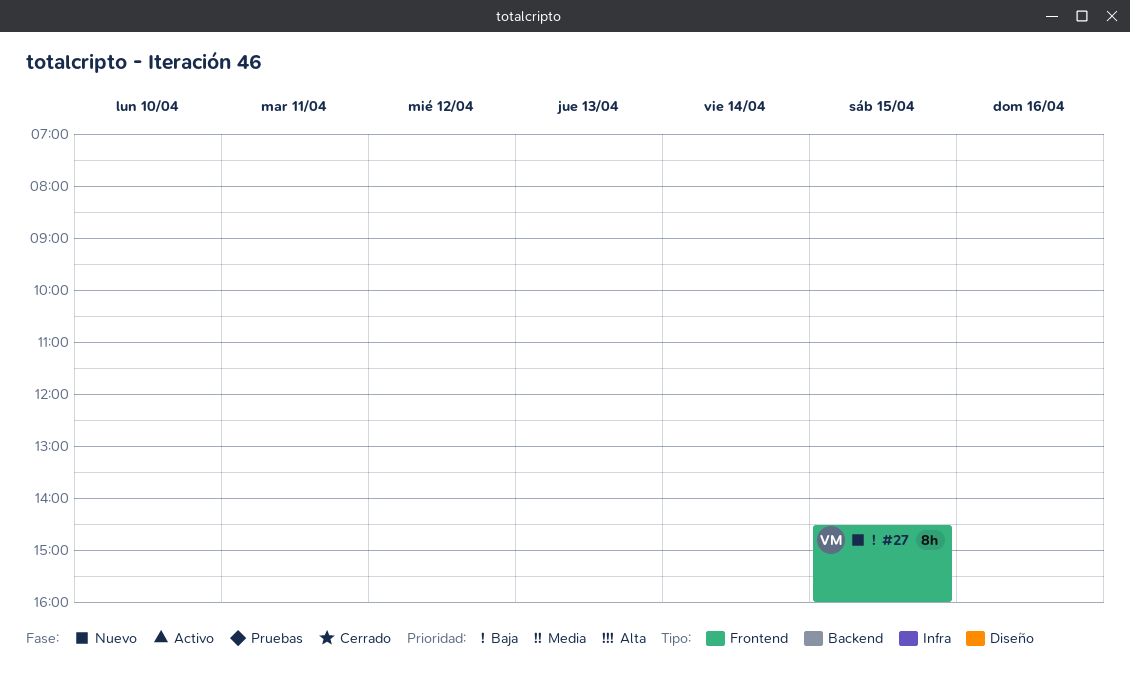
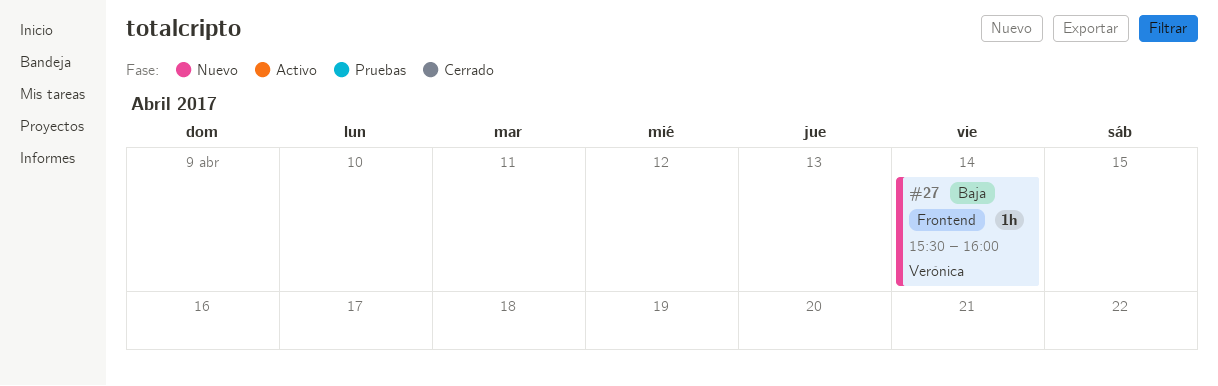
#27, estimate: 8h -> 1h
#27, day: Apr 15 -> Apr 14
#27, begins: 14:30 -> 15:30

